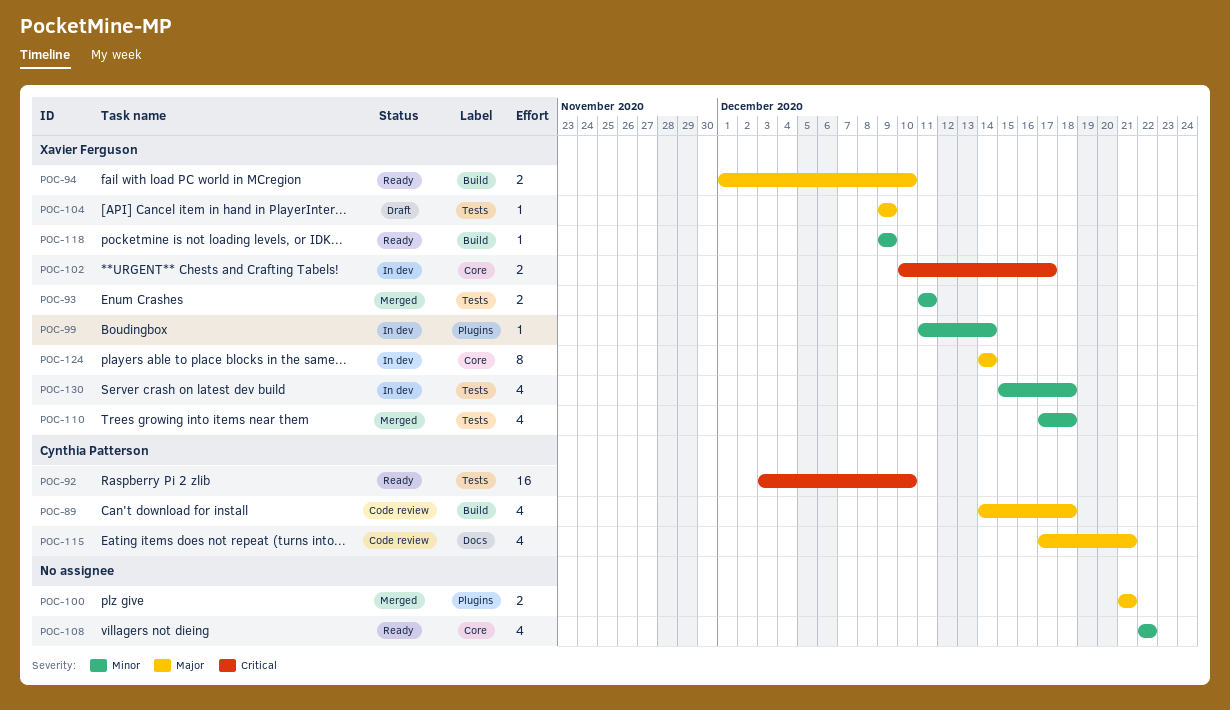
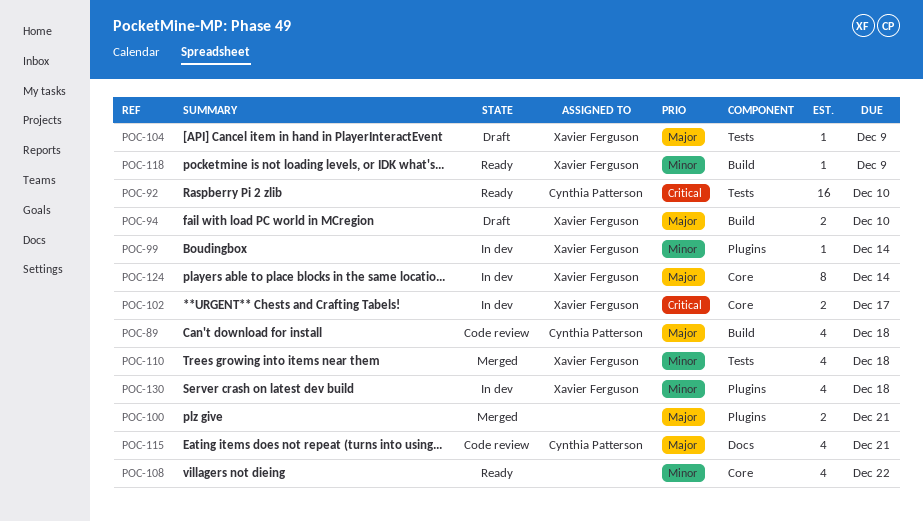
POC-93: present -> none
POC-94, status: Ready -> Draft
POC-130, label: Tests -> Plugins

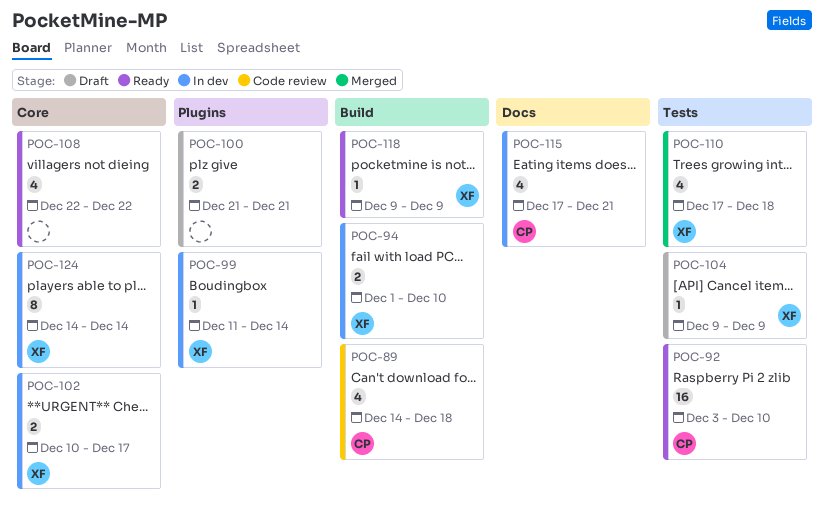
POC-94, status: Draft -> In dev
POC-100, status: Merged -> Draft
POC-115, status: Code review -> In dev
POC-130: present -> none

